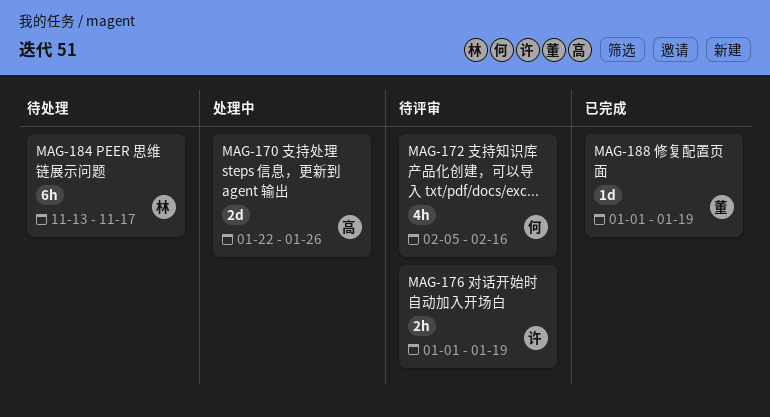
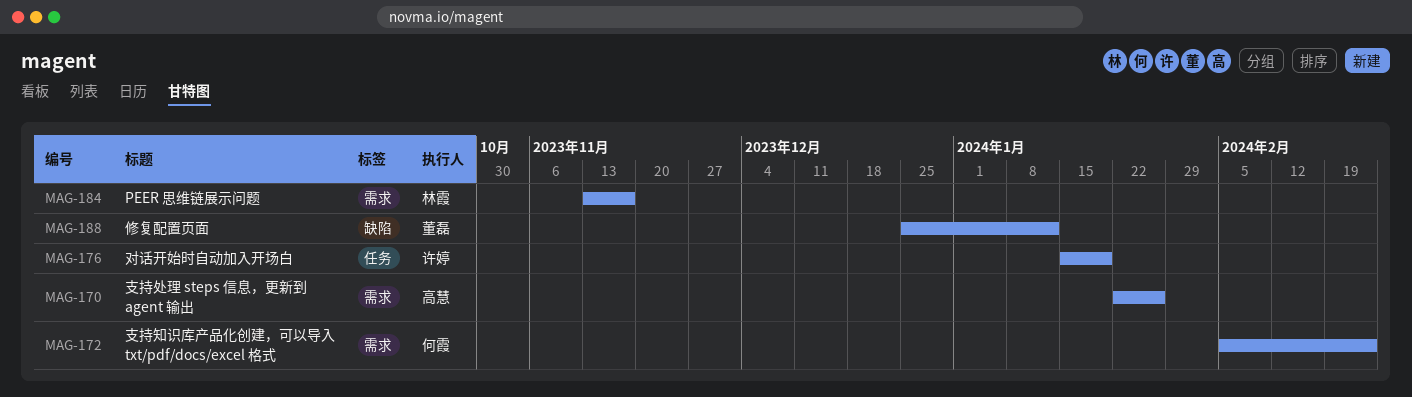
MAG-172, due: Feb 16 -> Feb 23
MAG-176, start: Jan 1 -> Jan 15
MAG-188, start: Jan 1 -> Dec 25
MAG-188, due: Jan 19 -> Jan 12

